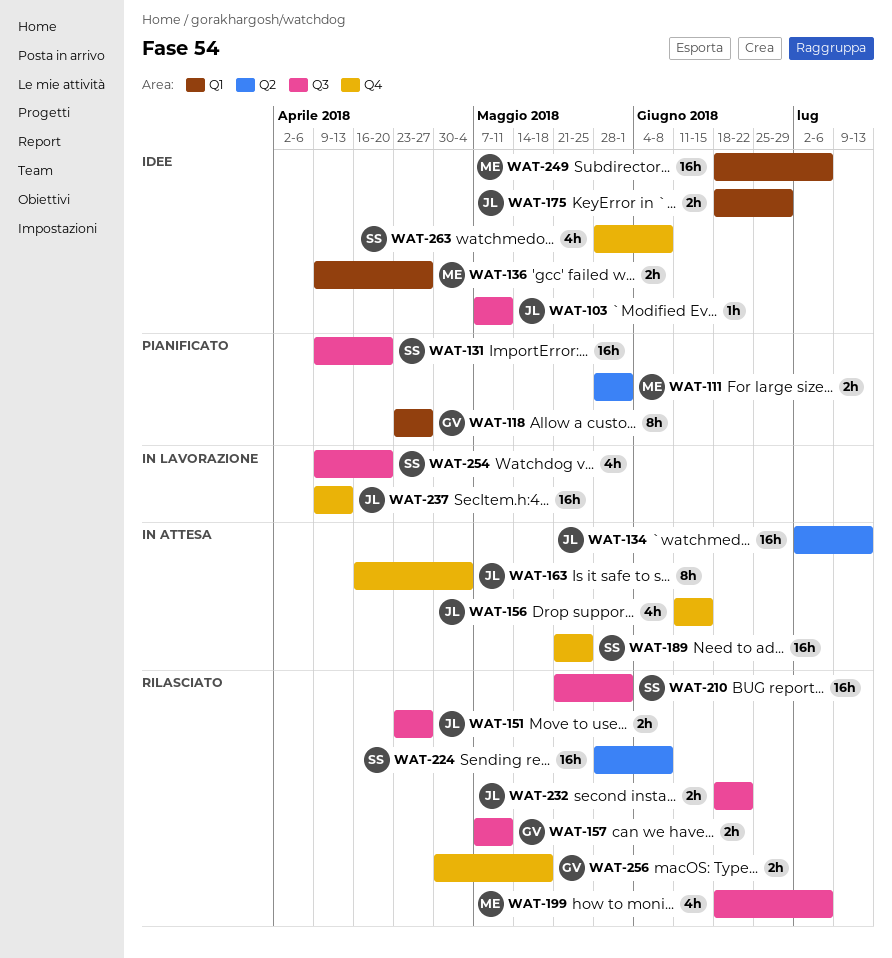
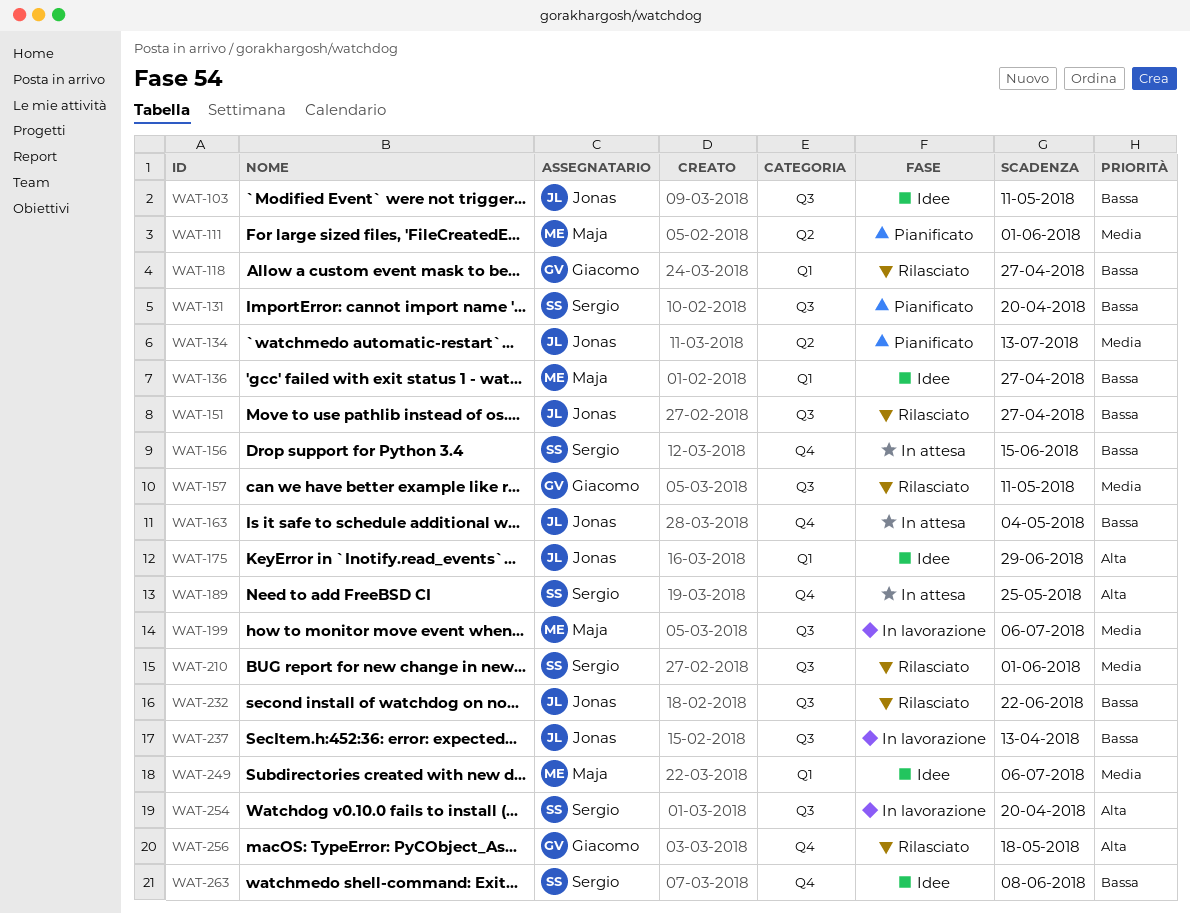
WAT-118, status: Pianificato -> Rilasciato
WAT-134, status: In attesa -> Pianificato
WAT-156, owner: Jonas -> Sergio
WAT-199, status: Rilasciato -> In lavorazione
WAT-224: present -> none
WAT-237, label: Q4 -> Q3

